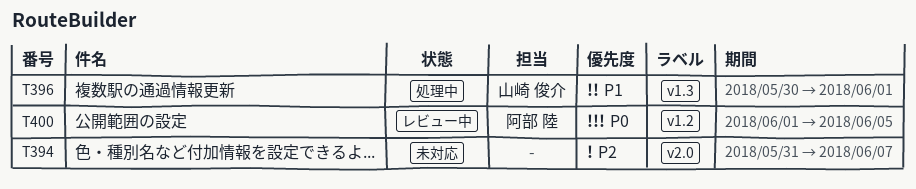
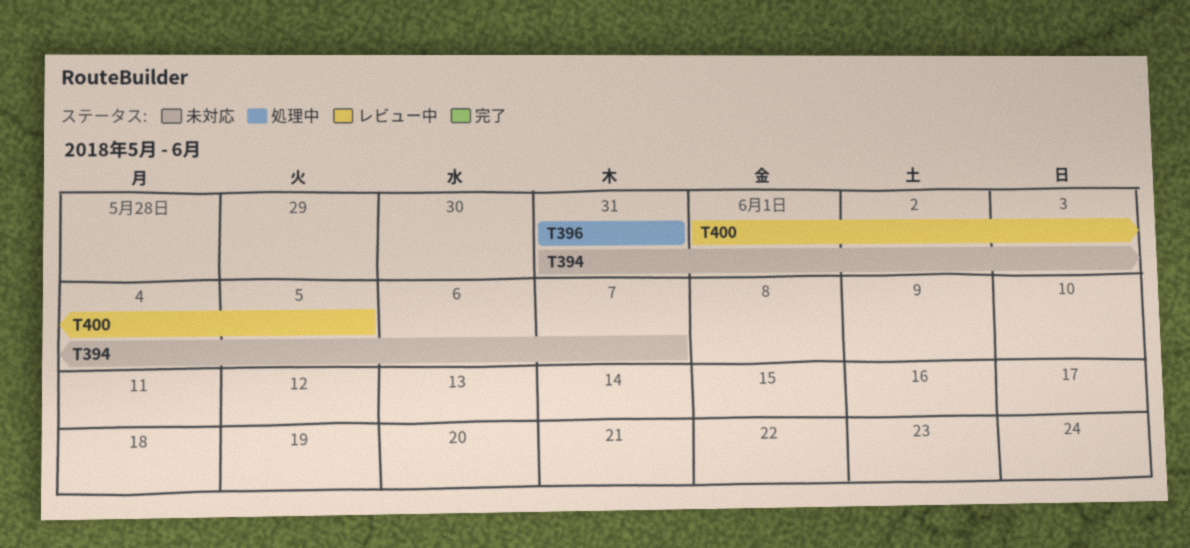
T396, start: May 30 -> May 31
T396, due: Jun 1 -> May 31

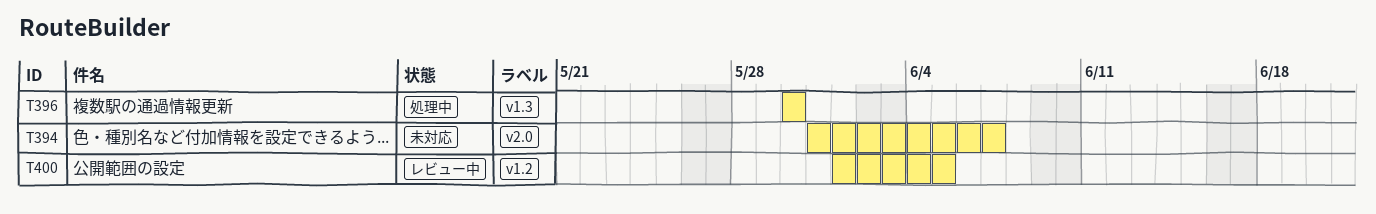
T396, start: May 31 -> May 30
T396, due: May 31 -> May 30

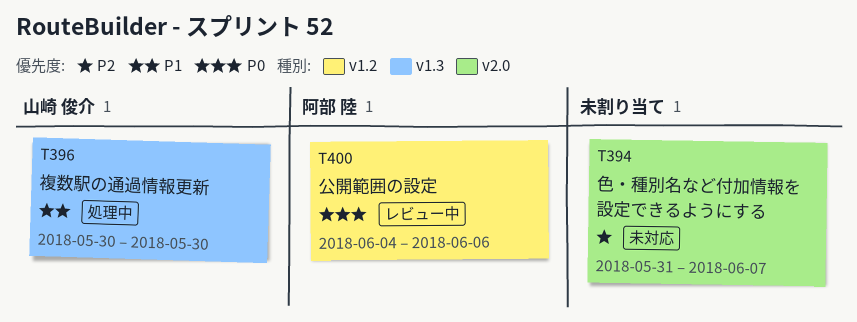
T400, start: Jun 1 -> Jun 4
T400, due: Jun 5 -> Jun 6

